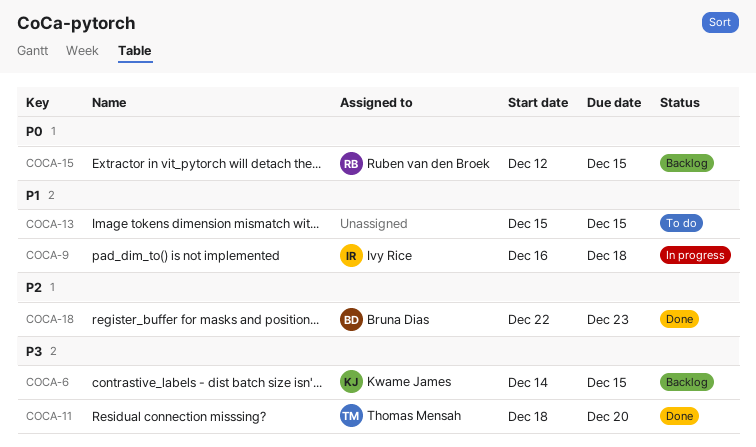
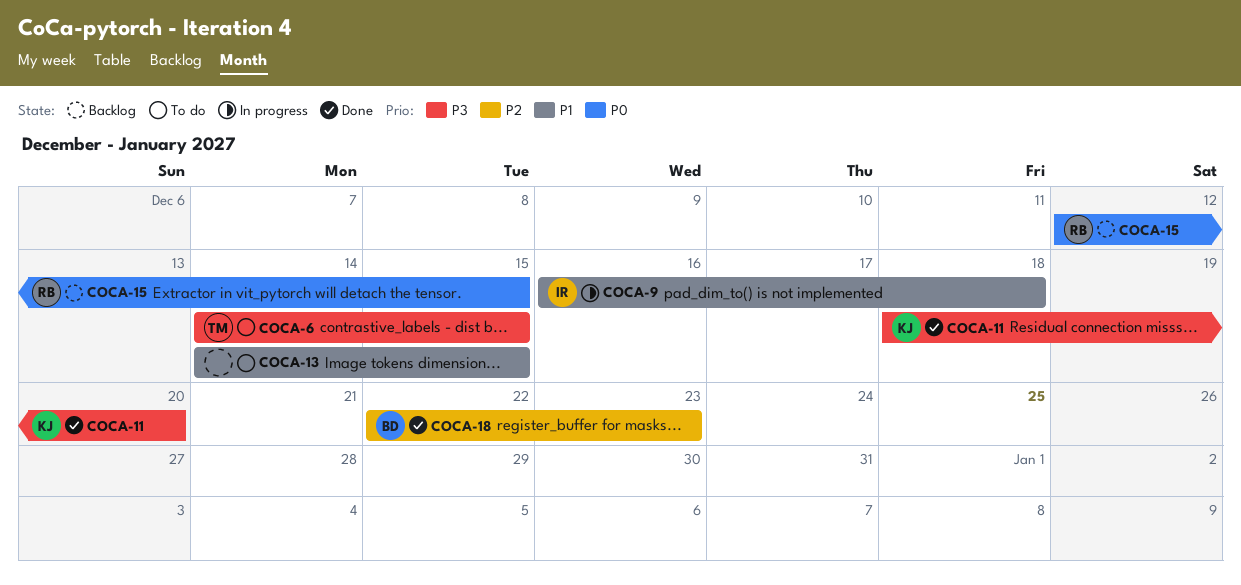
COCA-6, status: Backlog -> To do
COCA-6, owner: Kwame James -> Thomas Mensah
COCA-11, owner: Thomas Mensah -> Kwame James
COCA-13, start: Dec 15 -> Dec 14

